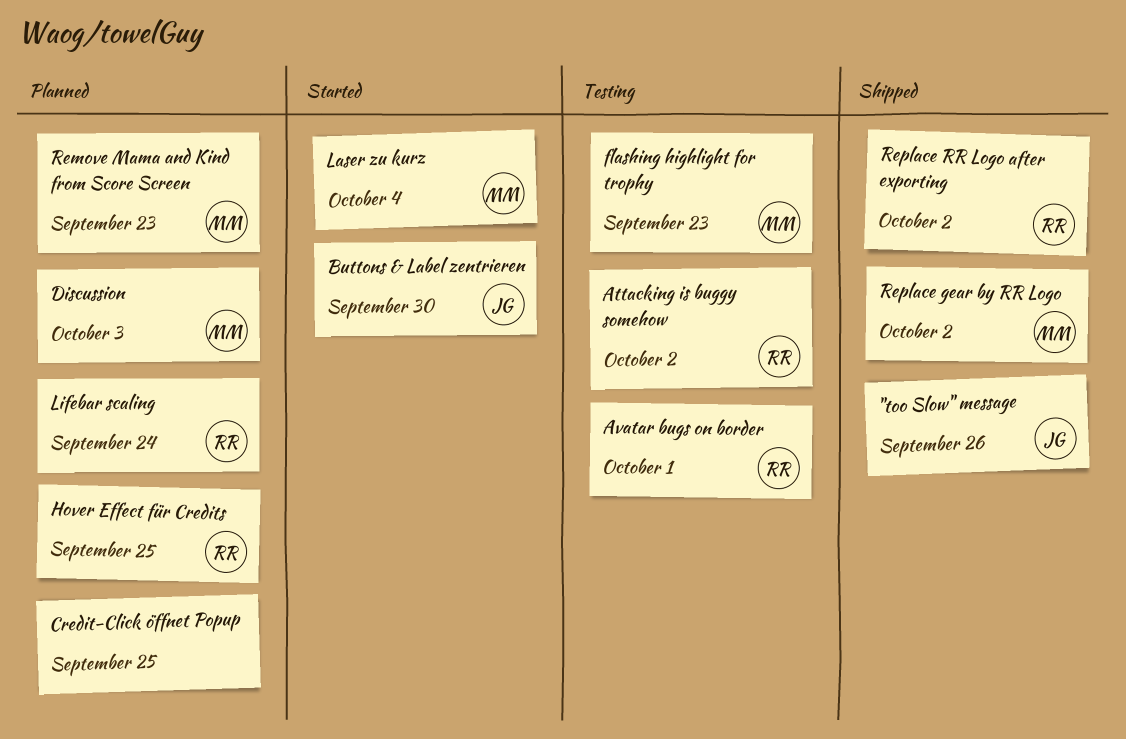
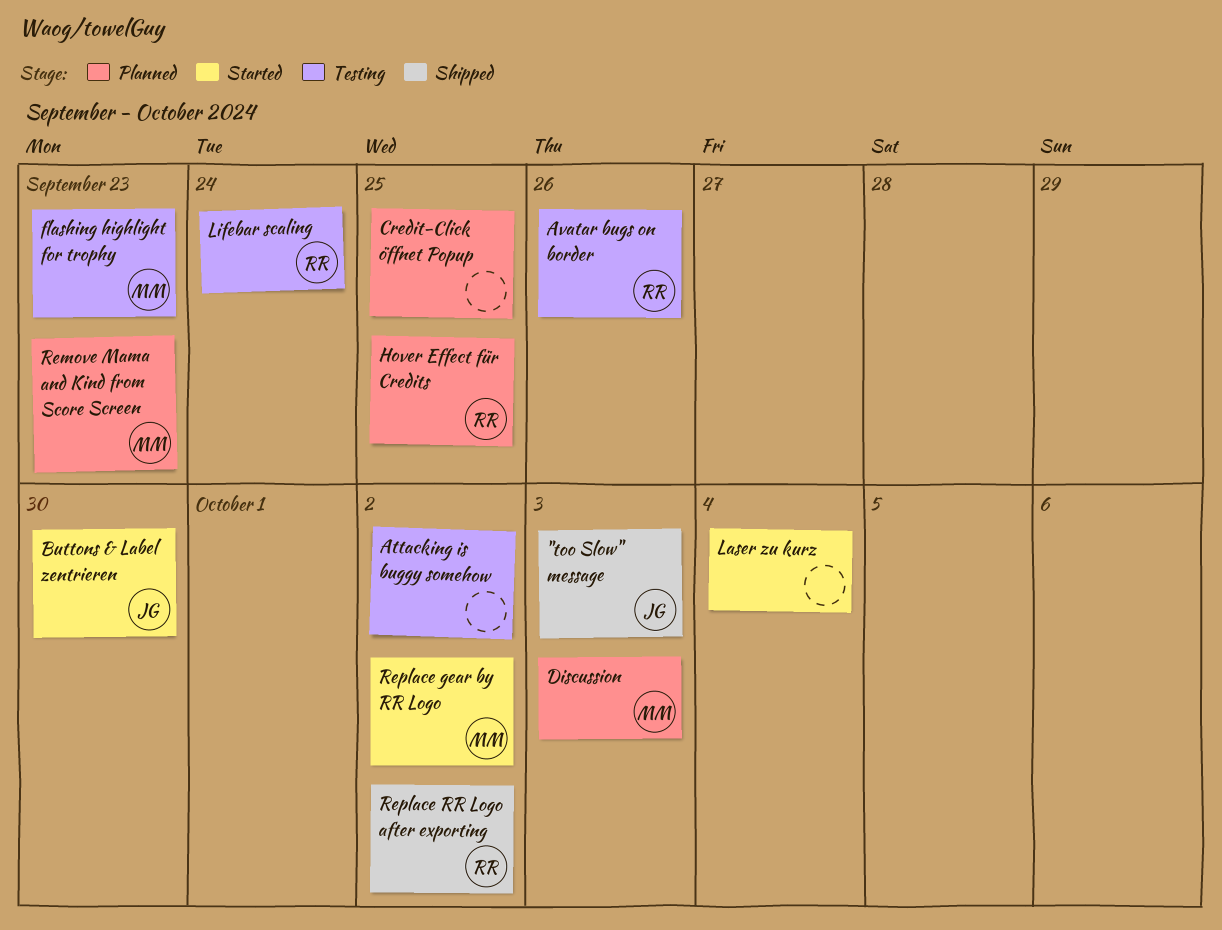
"too Slow" message, due: Sep 26 -> Oct 3
Attacking is buggy somehow, owner: RR -> none
Avatar bugs on border, due: Oct 1 -> Sep 26
Laser zu kurz, owner: MM -> none
Lifebar scaling, status: Planned -> Testing
Replace gear by RR Logo, status: Shipped -> Started

